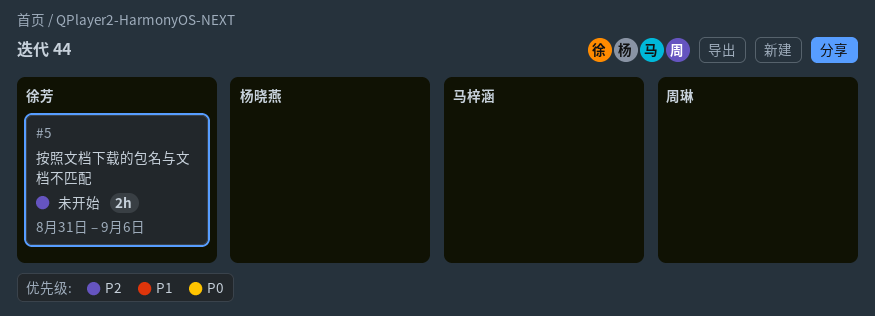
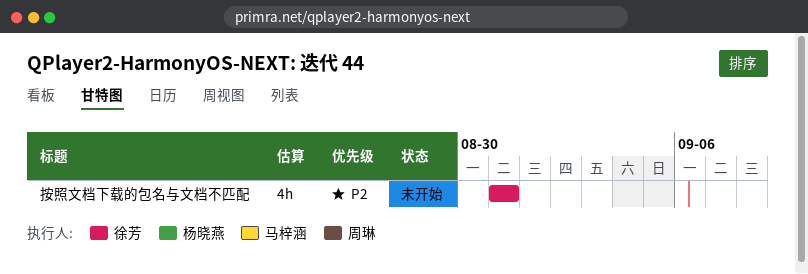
按照文档下载的包名与文档不匹配, estimate: 2h -> 4h
按照文档下载的包名与文档不匹配, due: Sep 6 -> Aug 31

